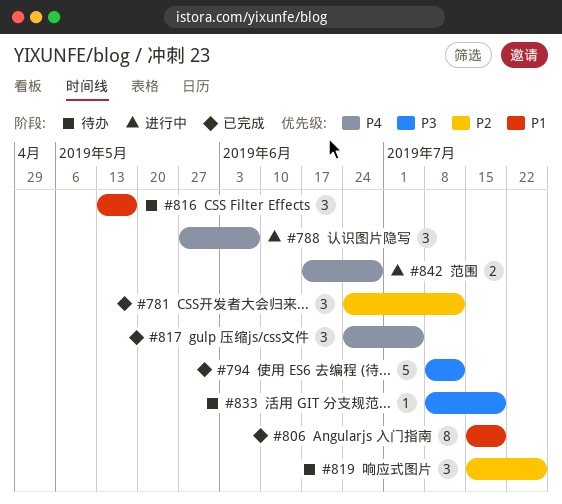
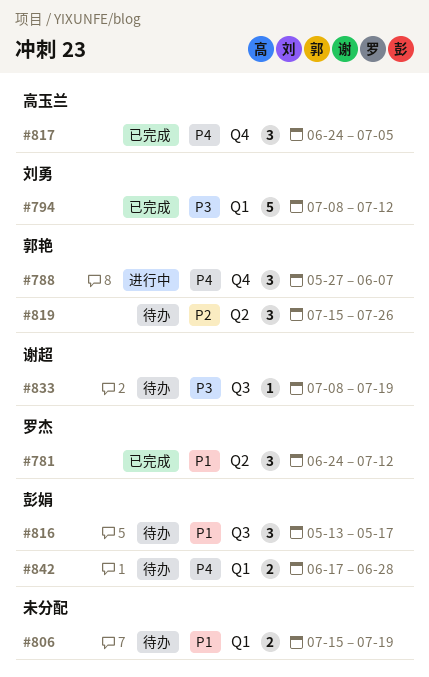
#781, priority: P2 -> P1
#806, status: 已完成 -> 待办
#806, estimate: 8 -> 2
#842, status: 进行中 -> 待办

